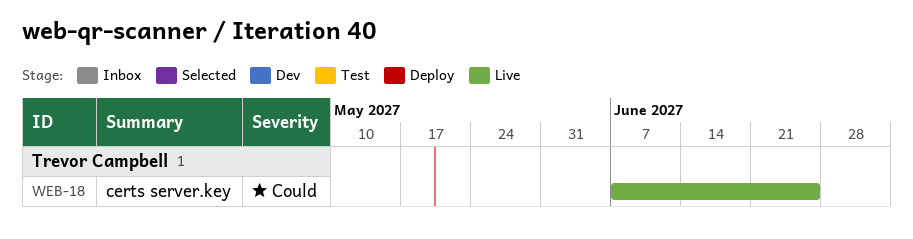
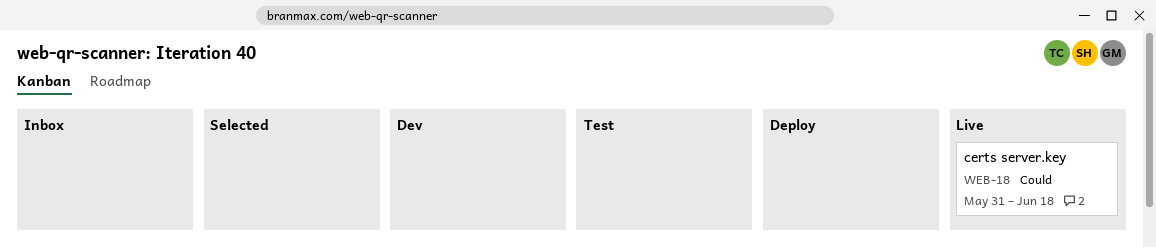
WEB-18, start: Jun 7 -> May 31
WEB-18, due: Jun 25 -> Jun 18

